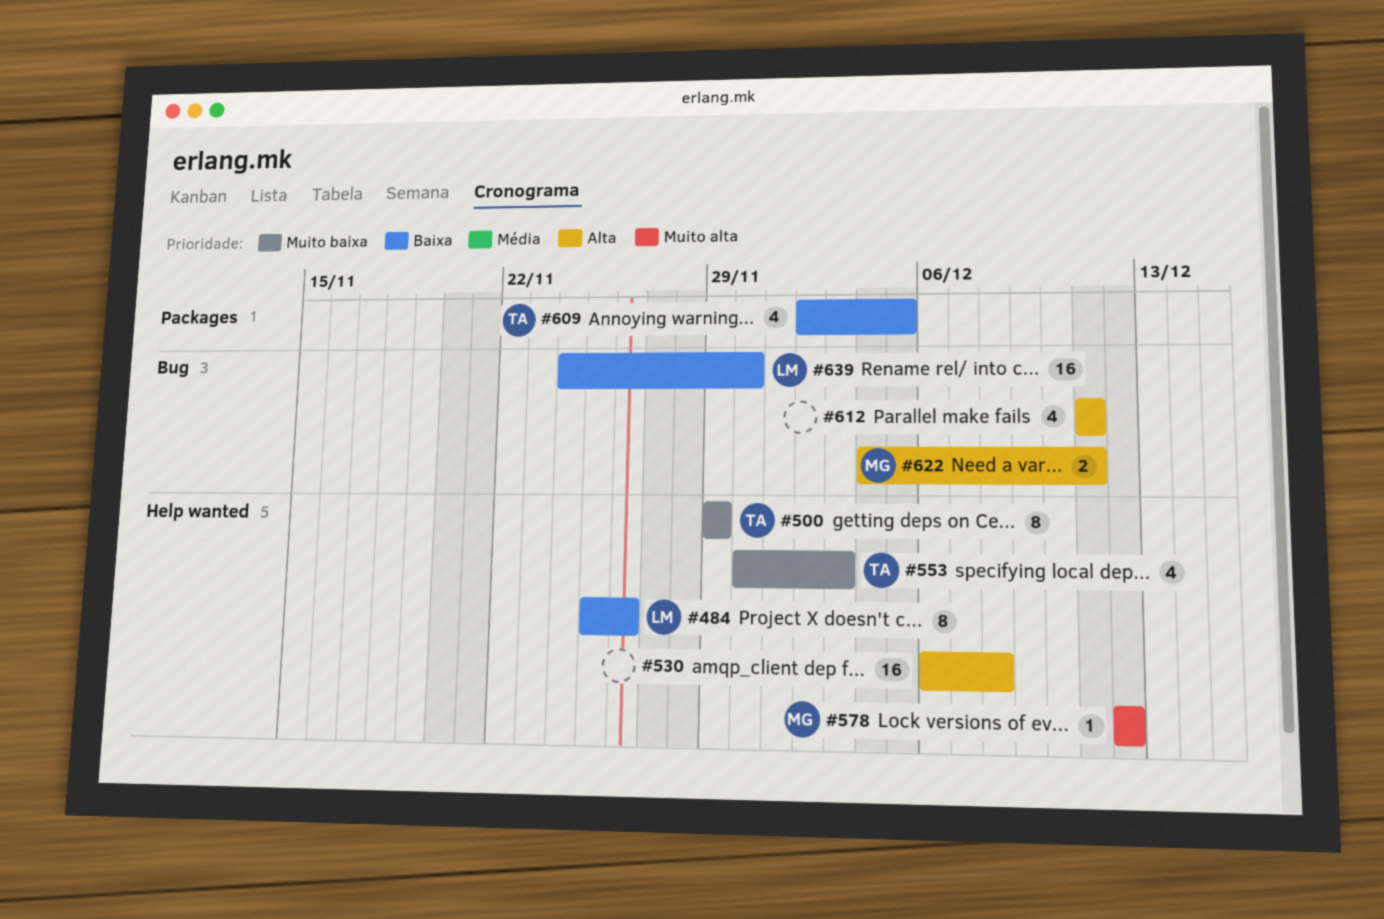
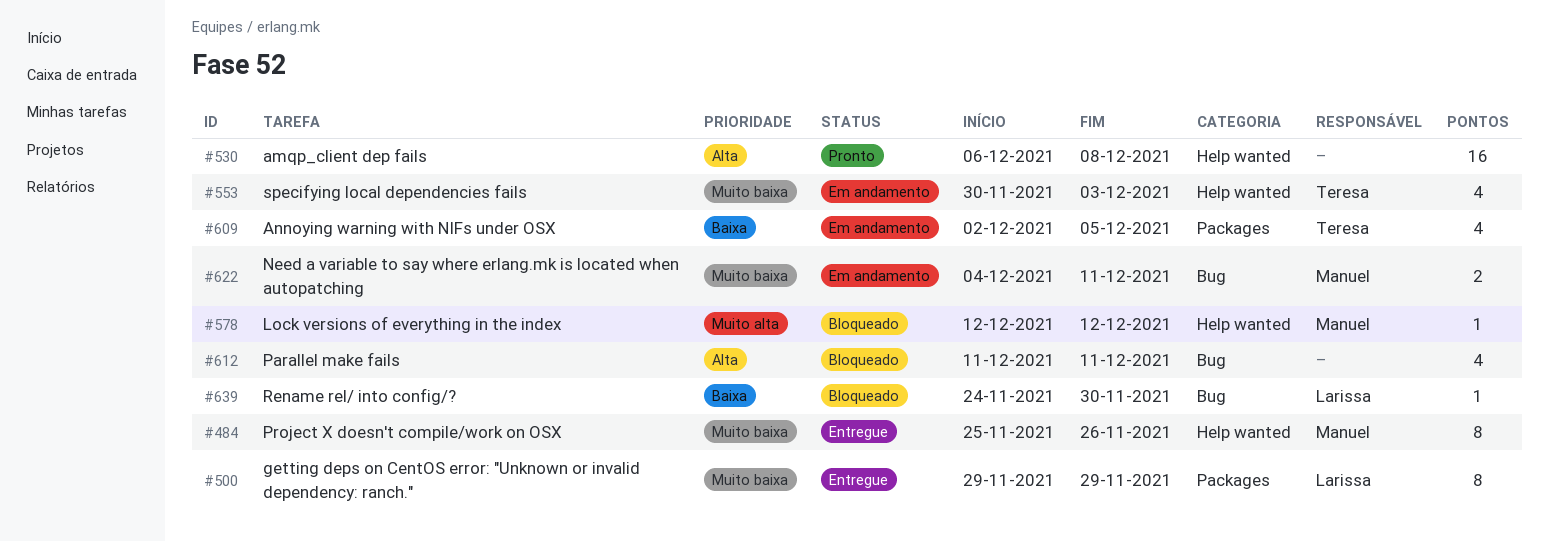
#484, owner: Larissa -> Manuel
#484, priority: Baixa -> Muito baixa
#500, owner: Teresa -> Larissa
#500, label: Help wanted -> Packages
#622, priority: Alta -> Muito baixa
#639, estimate: 16 -> 1

